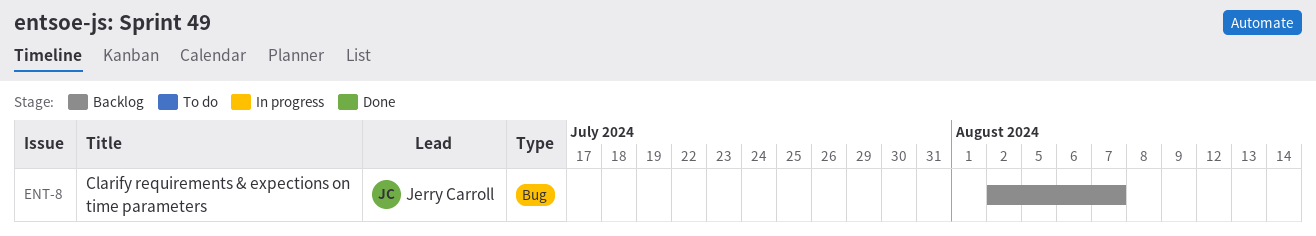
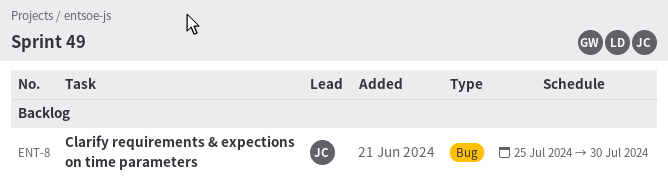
ENT-8, start: Aug 2 -> Jul 25
ENT-8, due: Aug 7 -> Jul 30

